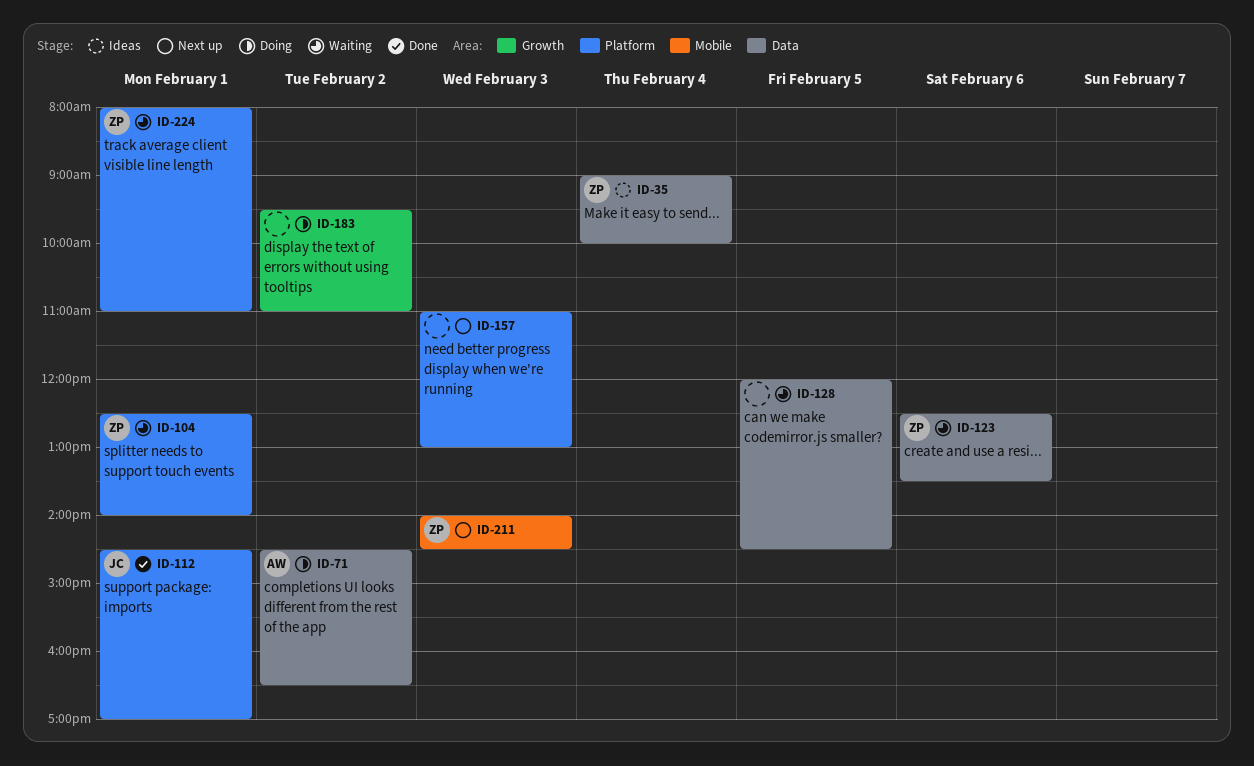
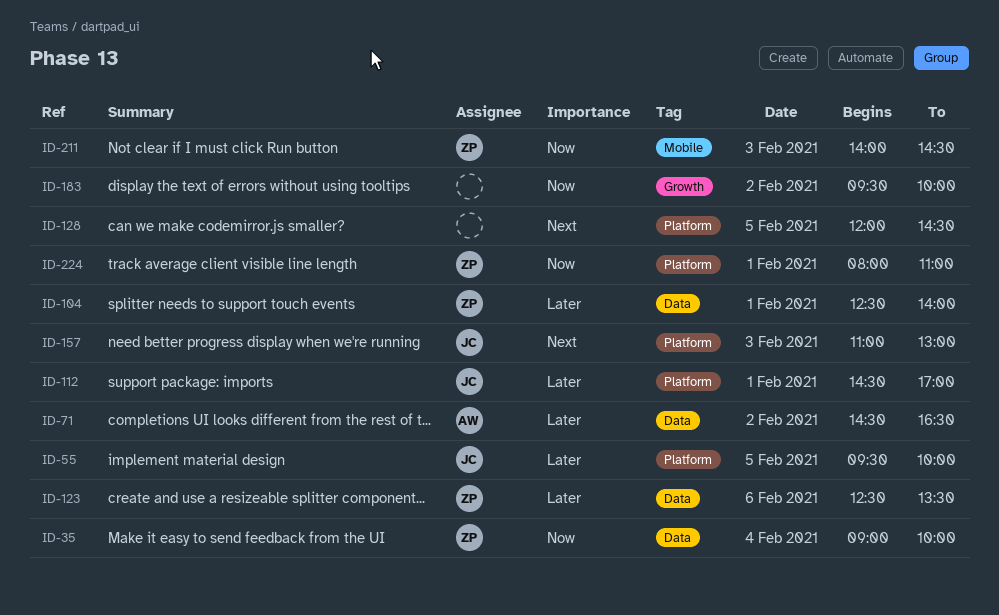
ID-55: none -> present
ID-104, label: Platform -> Data
ID-128, label: Data -> Platform
ID-157, owner: none -> JC
ID-183, ends: 11:00 -> 10:00

